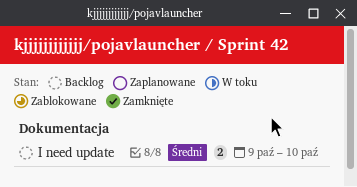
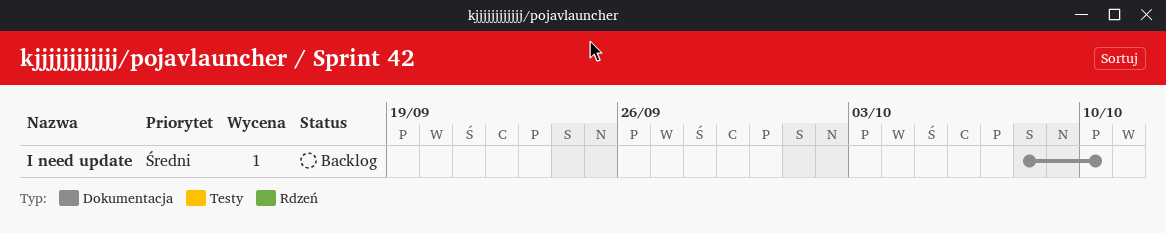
I need update, estimate: 2 -> 1
I need update, start: Oct 9 -> Oct 8

